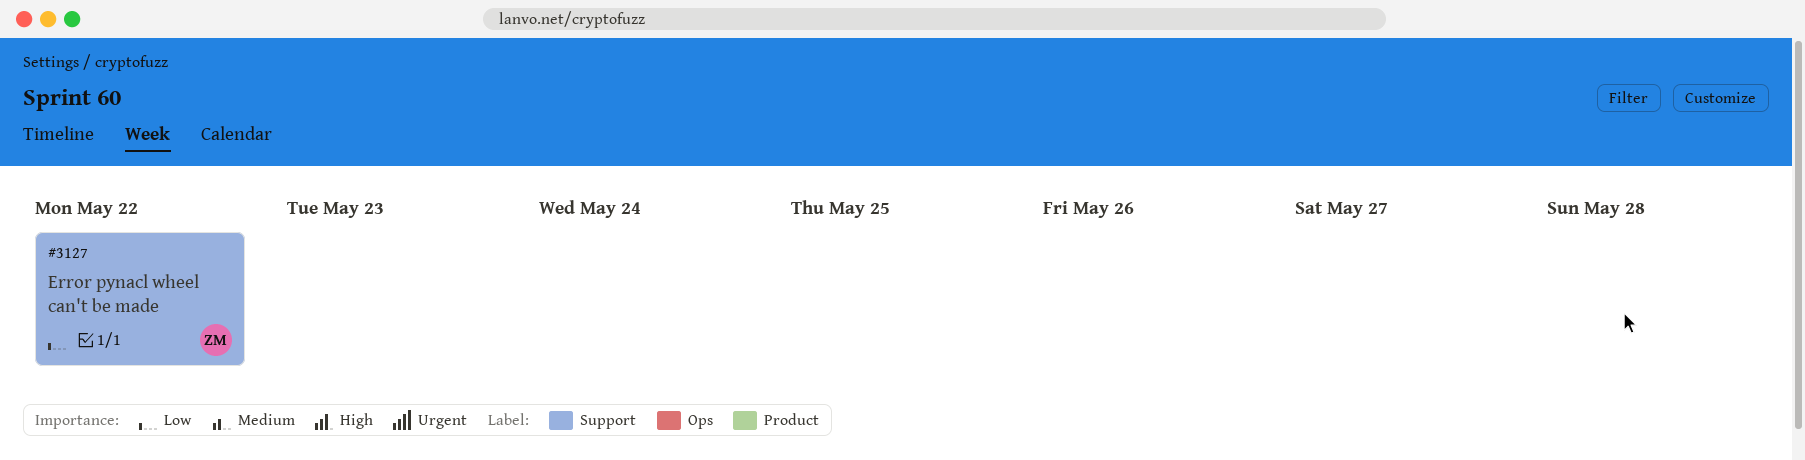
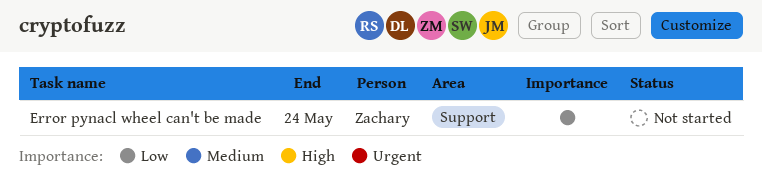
Error pynacl wheel can't be made, due: May 22 -> May 24

